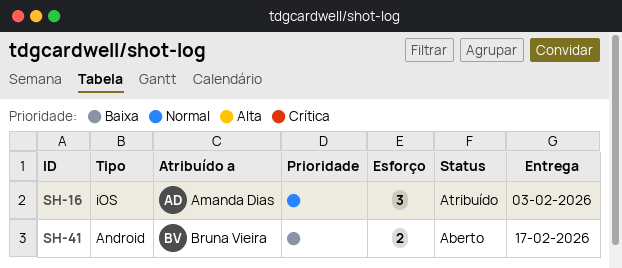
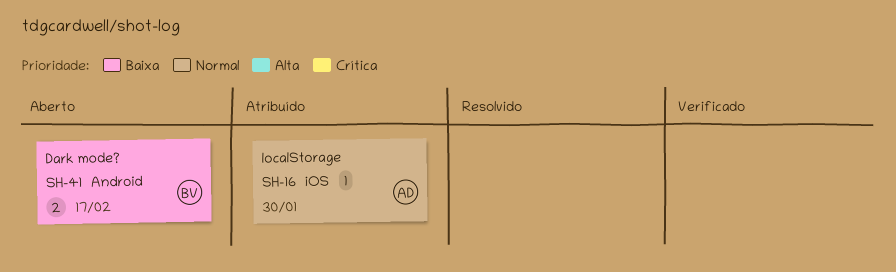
SH-16, estimate: 3 -> 1
SH-16, due: Feb 3 -> Jan 30

